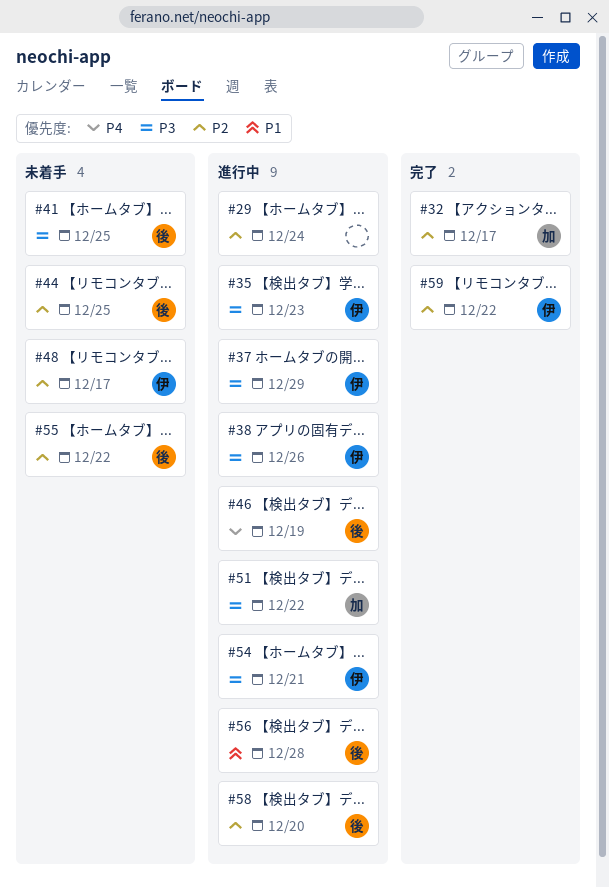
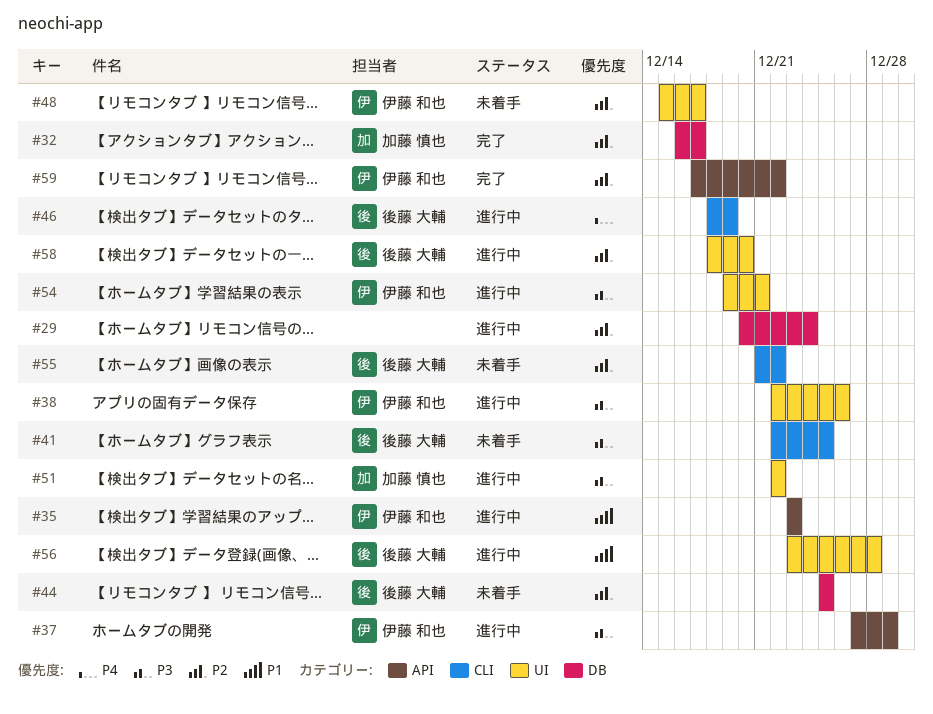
#35, priority: P3 -> P1

